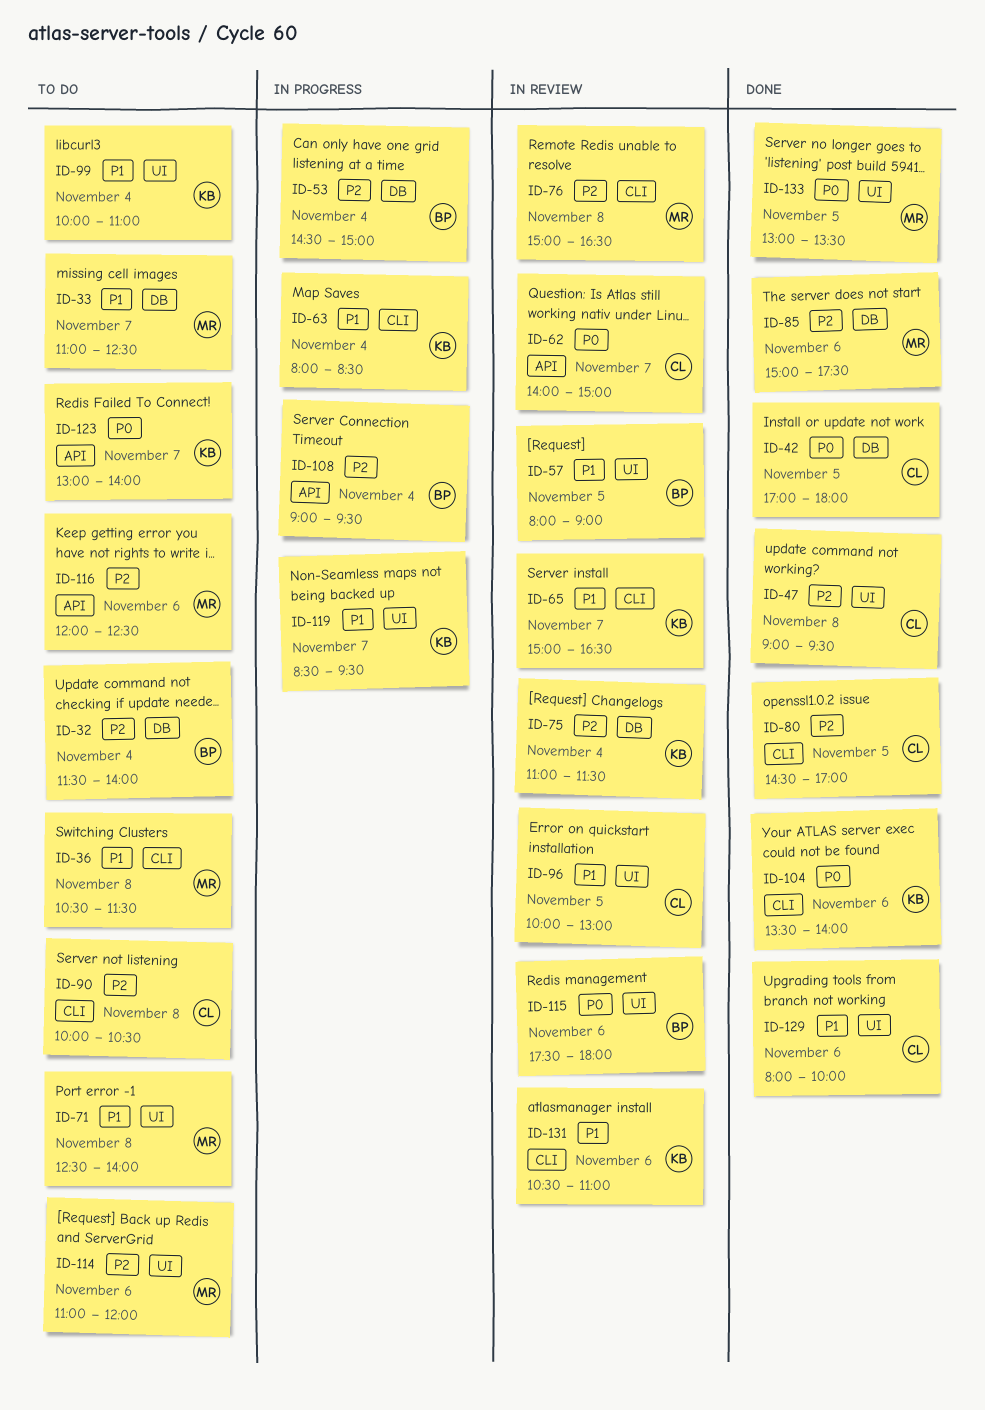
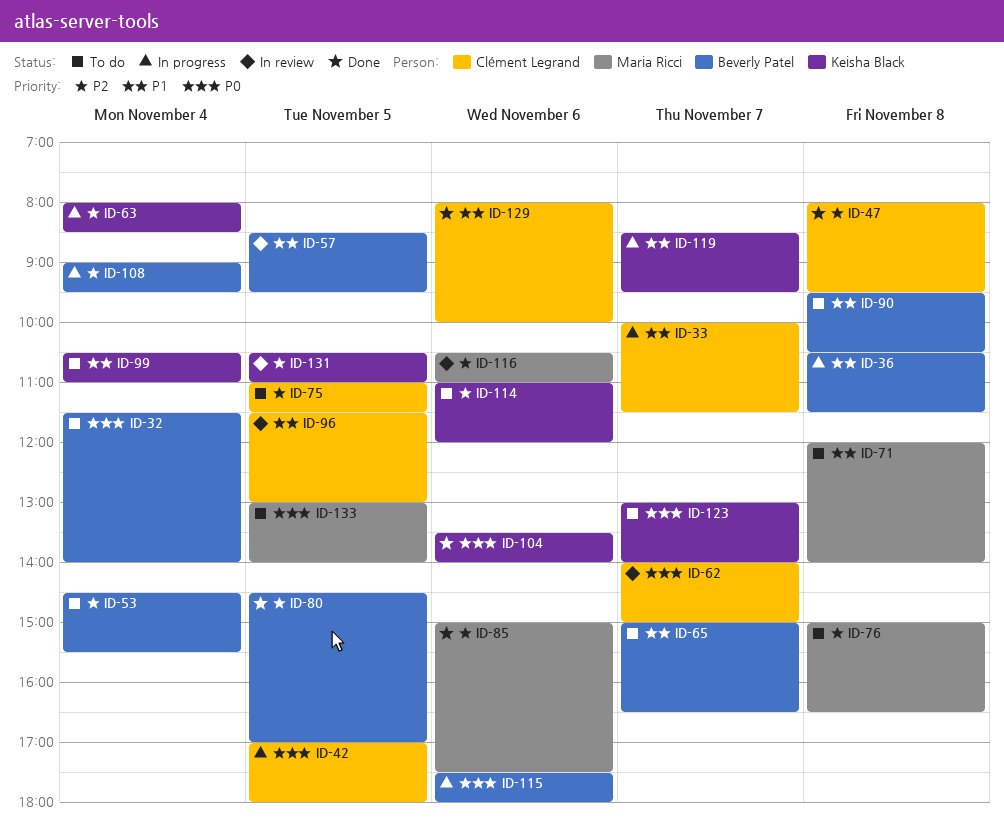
ID-32, priority: P2 -> P0
ID-33, status: To do -> In progress
ID-33, owner: Maria Ricci -> Clément Legrand
ID-33, begins: 11:00 -> 10:00
ID-33, ends: 12:30 -> 11:30
ID-36, status: To do -> In progress
ID-36, owner: Maria Ricci -> Beverly Patel
ID-42, status: Done -> In progress
ID-47, begins: 09:00 -> 08:00
ID-53, status: In progress -> To do
ID-53, ends: 15:00 -> 15:30
ID-57, begins: 08:00 -> 08:30
ID-57, ends: 09:00 -> 09:30
ID-63, priority: P1 -> P2
ID-65, status: In review -> To do
ID-65, owner: Keisha Black -> Beverly Patel
ID-71, begins: 12:30 -> 12:00
ID-75, status: In review -> To do
ID-75, owner: Keisha Black -> Clément Legrand
ID-75, day: Nov 4 -> Nov 5
ID-76, status: In review -> To do
ID-80, owner: Clément Legrand -> Beverly Patel
ID-90, owner: Clément Legrand -> Beverly Patel
ID-90, priority: P2 -> P1
ID-90, begins: 10:00 -> 09:30
ID-96, begins: 10:00 -> 11:30
ID-99, begins: 10:00 -> 10:30
ID-114, owner: Maria Ricci -> Keisha Black
ID-115, status: In review -> In progress
ID-116, status: To do -> In review
ID-116, begins: 12:00 -> 10:30
ID-116, ends: 12:30 -> 11:00
ID-131, priority: P1 -> P2
ID-131, day: Nov 6 -> Nov 5
ID-133, status: Done -> To do
ID-133, ends: 13:30 -> 14:00

